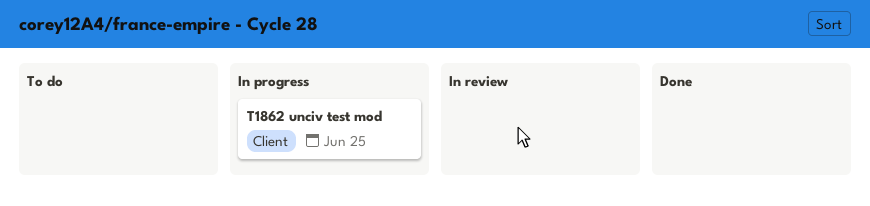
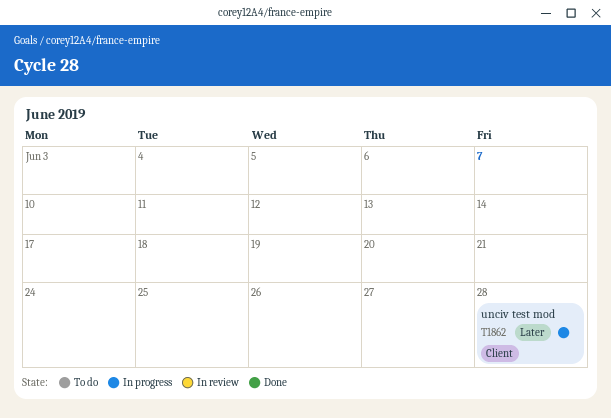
T1862, due: Jun 25 -> Jun 28

